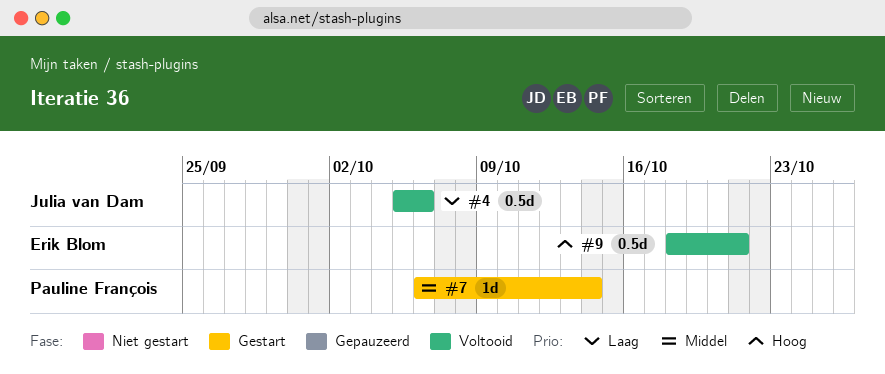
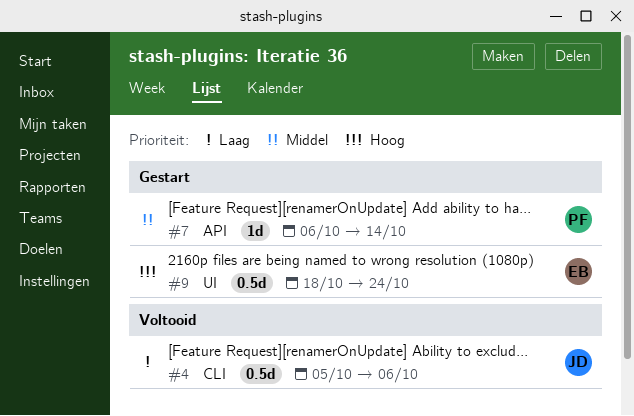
#9, status: Voltooid -> Gestart
#9, due: Oct 21 -> Oct 24

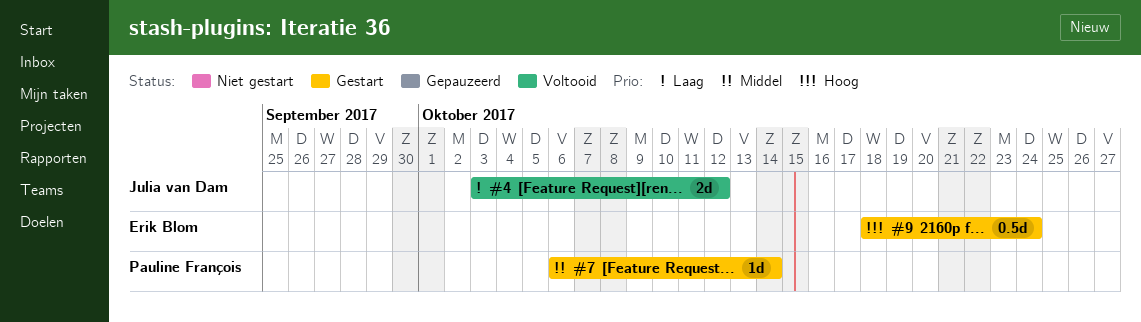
#4, estimate: 0.5d -> 2d
#4, start: Oct 5 -> Oct 3
#4, due: Oct 6 -> Oct 12

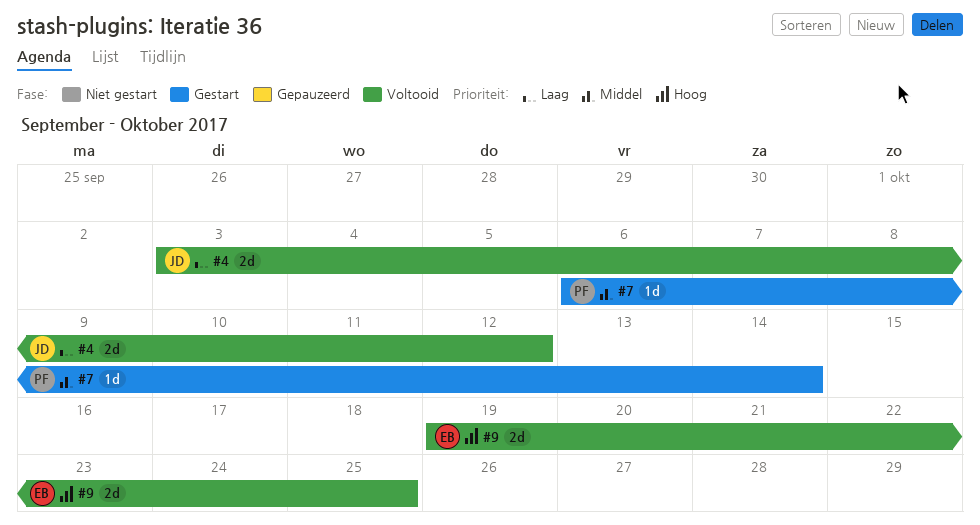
#9, status: Gestart -> Voltooid
#9, estimate: 0.5d -> 2d
#9, start: Oct 18 -> Oct 19
#9, due: Oct 24 -> Oct 25

